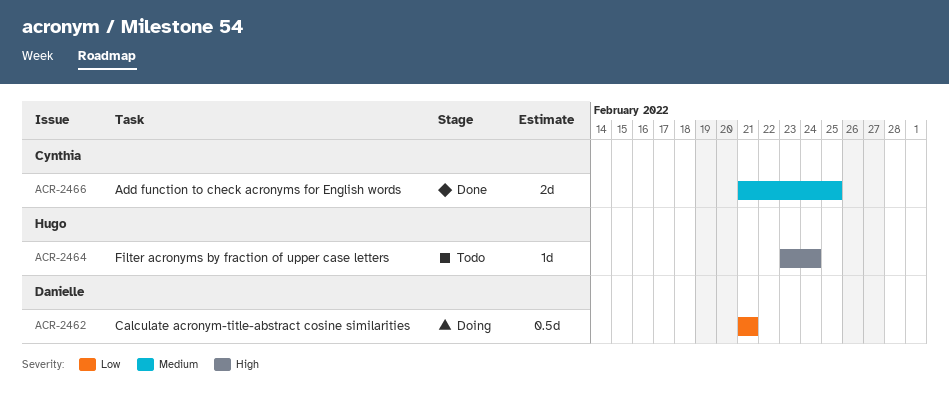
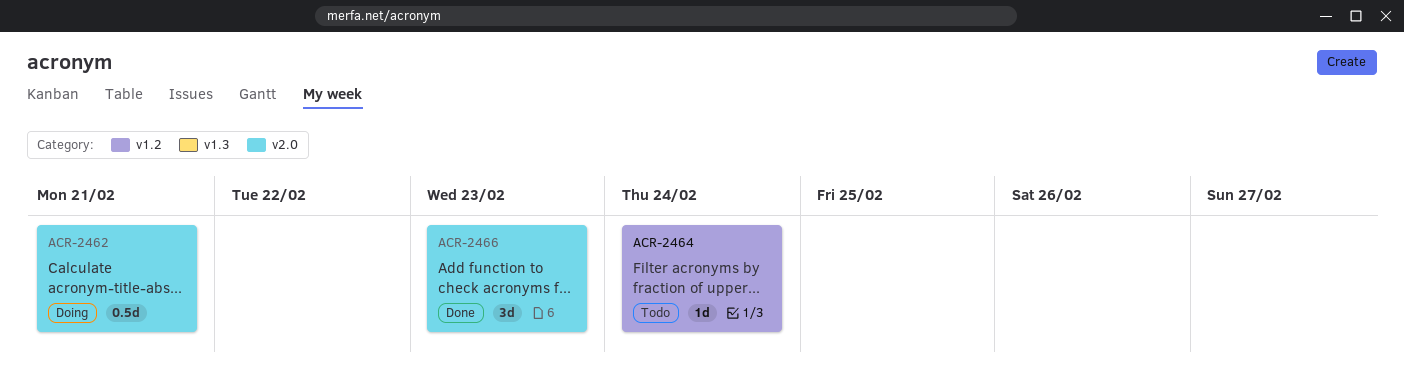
ACR-2466, estimate: 2d -> 3d
ACR-2466, due: Feb 25 -> Feb 23

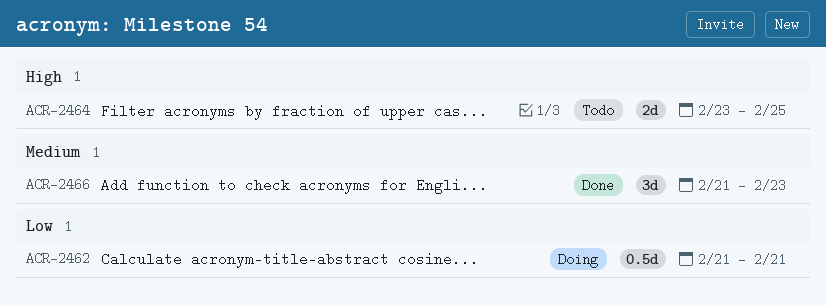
ACR-2464, estimate: 1d -> 2d
ACR-2464, due: Feb 24 -> Feb 25

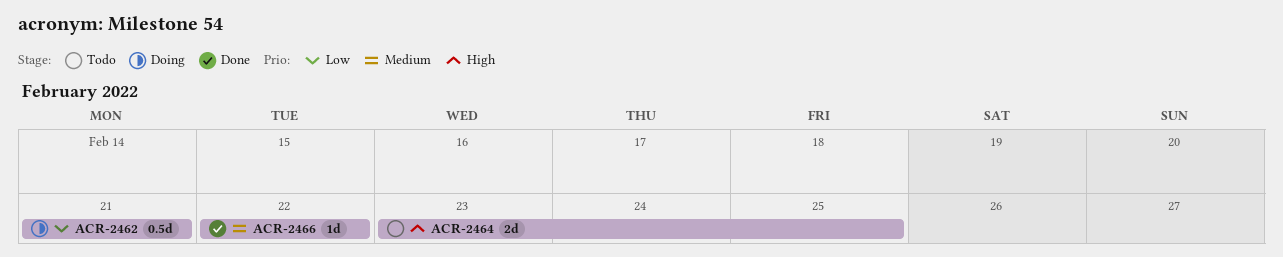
ACR-2466, estimate: 3d -> 1d
ACR-2466, start: Feb 21 -> Feb 22
ACR-2466, due: Feb 23 -> Feb 22

